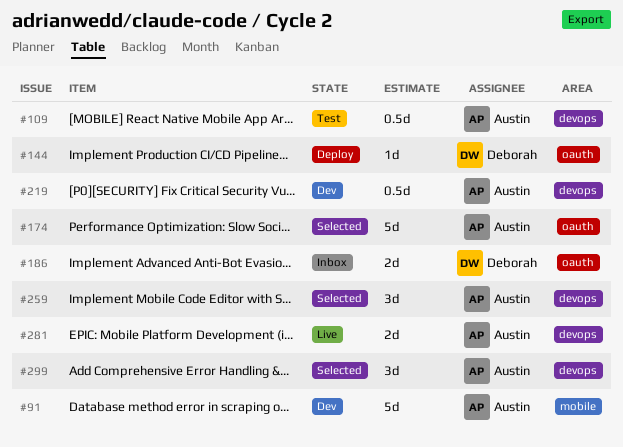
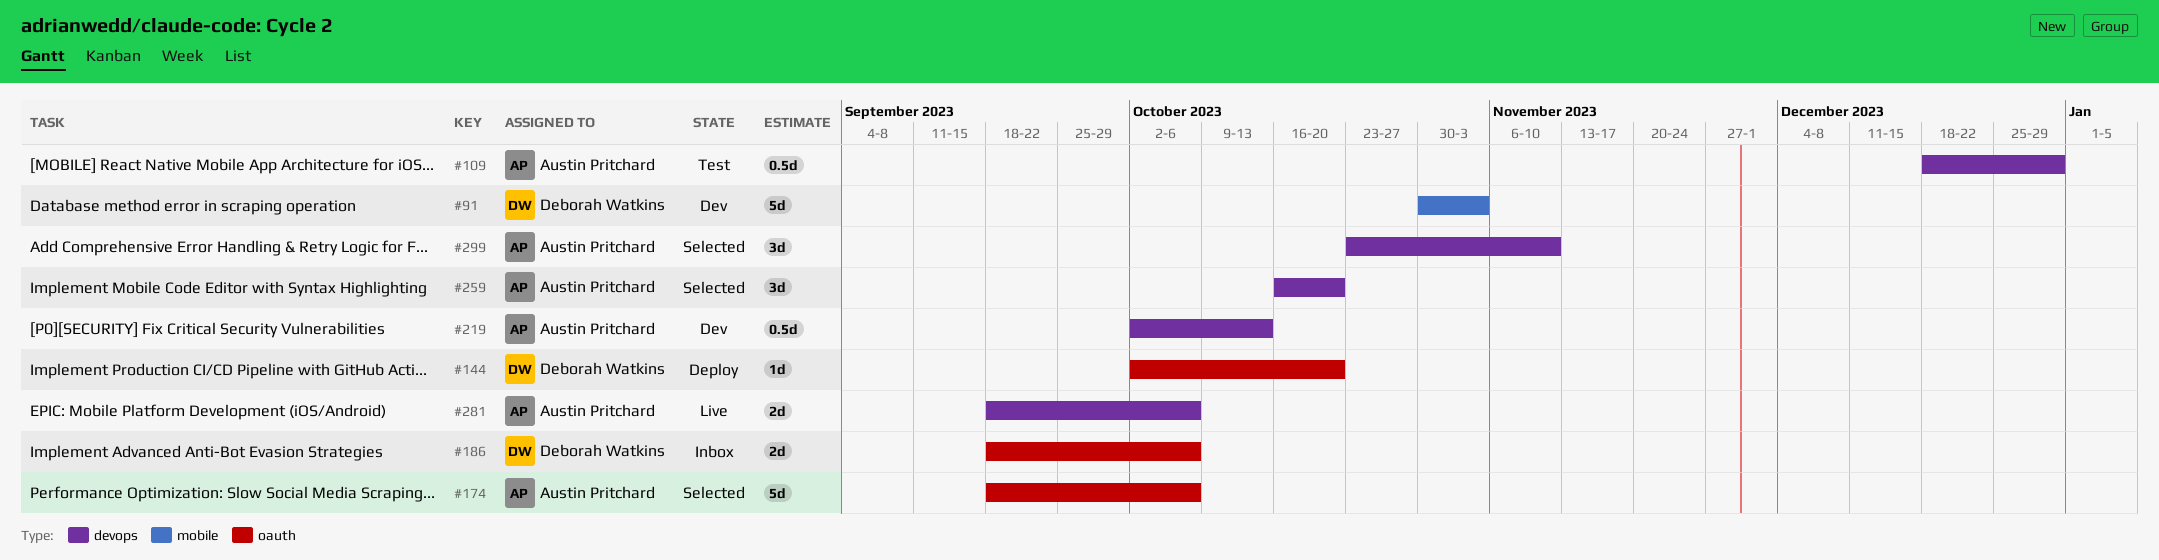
#91, owner: Austin Pritchard -> Deborah Watkins

